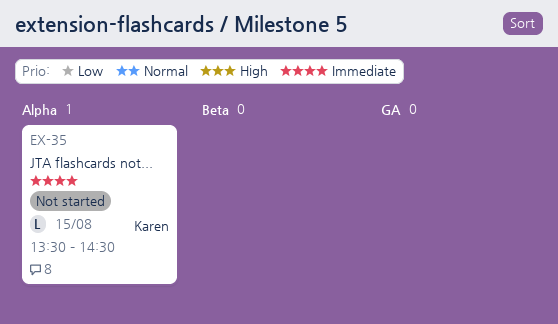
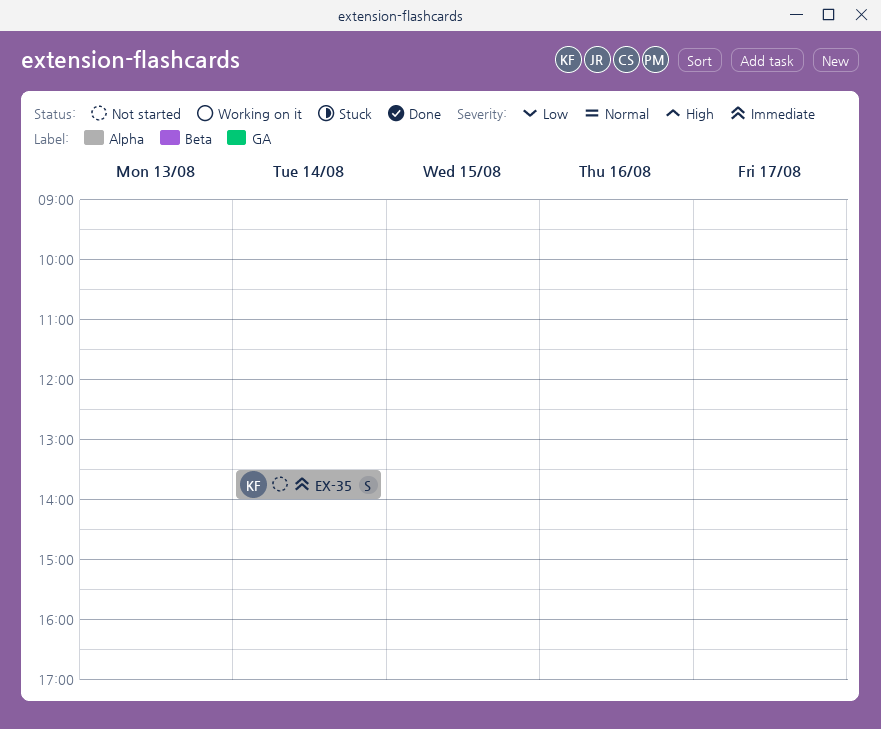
EX-35, estimate: L -> S
EX-35, day: Aug 15 -> Aug 14
EX-35, ends: 14:30 -> 14:00

